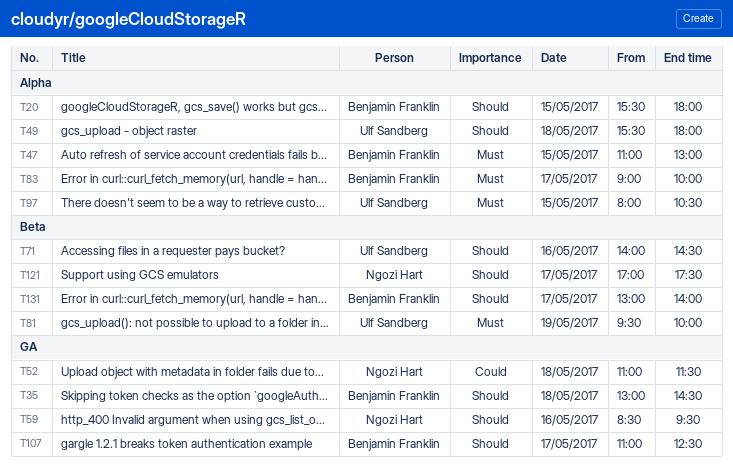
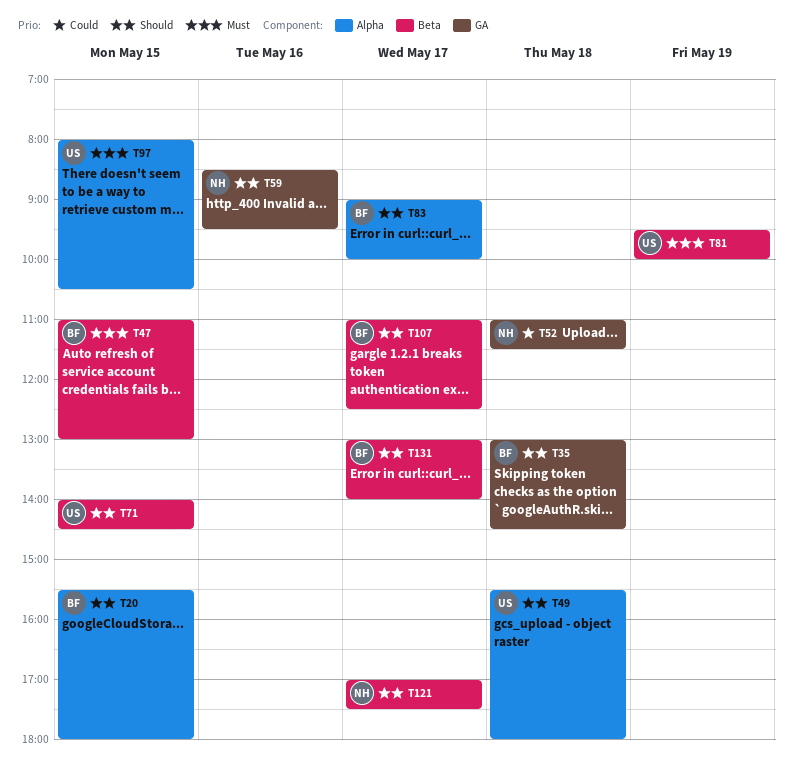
T47, label: Alpha -> Beta
T71, day: May 16 -> May 15
T83, priority: Must -> Should
T107, label: GA -> Beta

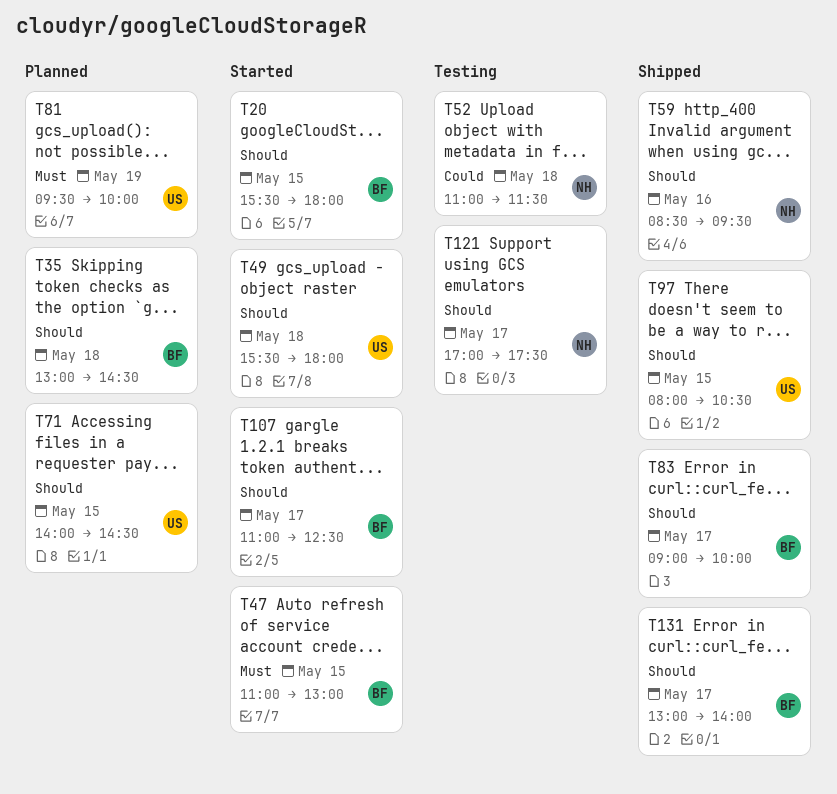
T97, priority: Must -> Should

